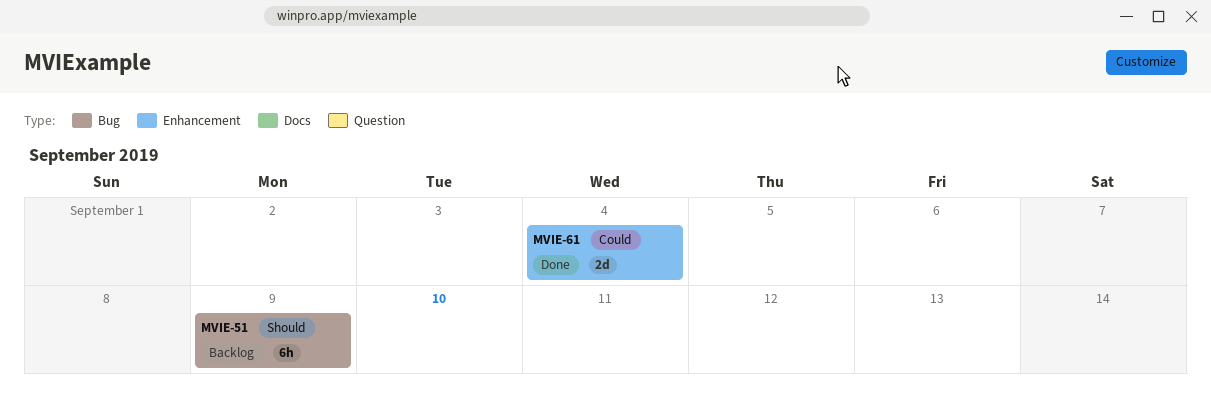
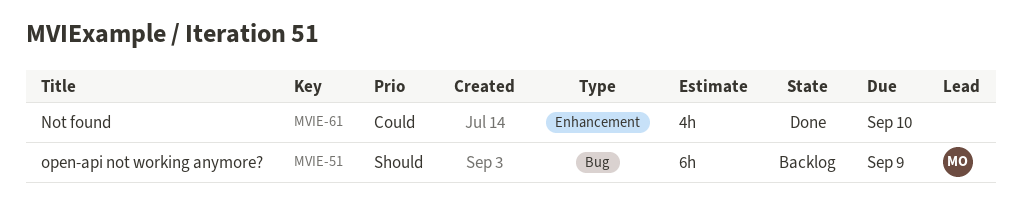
MVIE-61, estimate: 2d -> 4h
MVIE-61, due: Sep 4 -> Sep 10

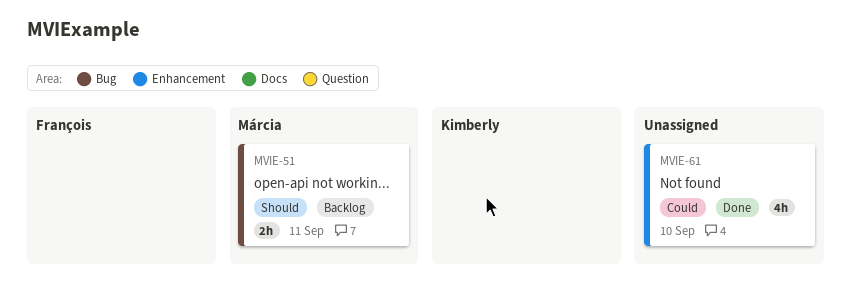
MVIE-51, estimate: 6h -> 2h
MVIE-51, due: Sep 9 -> Sep 11

